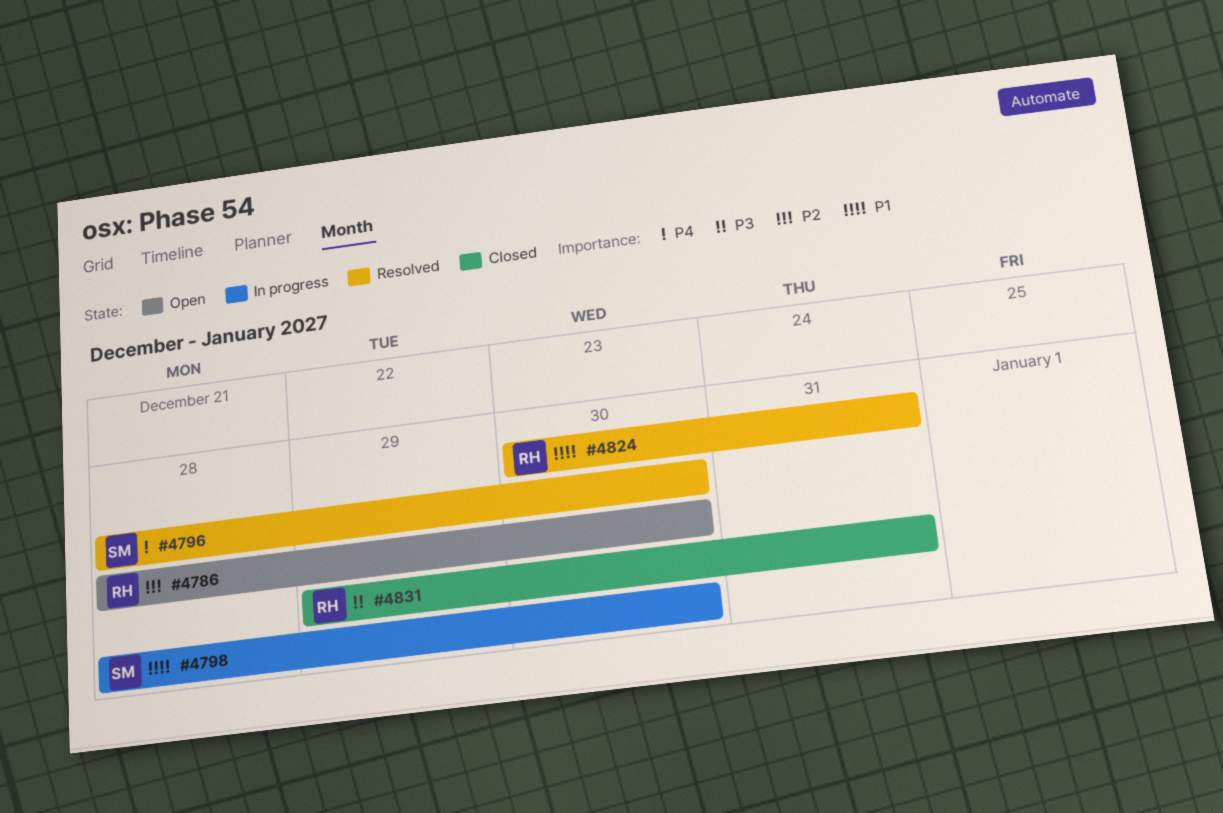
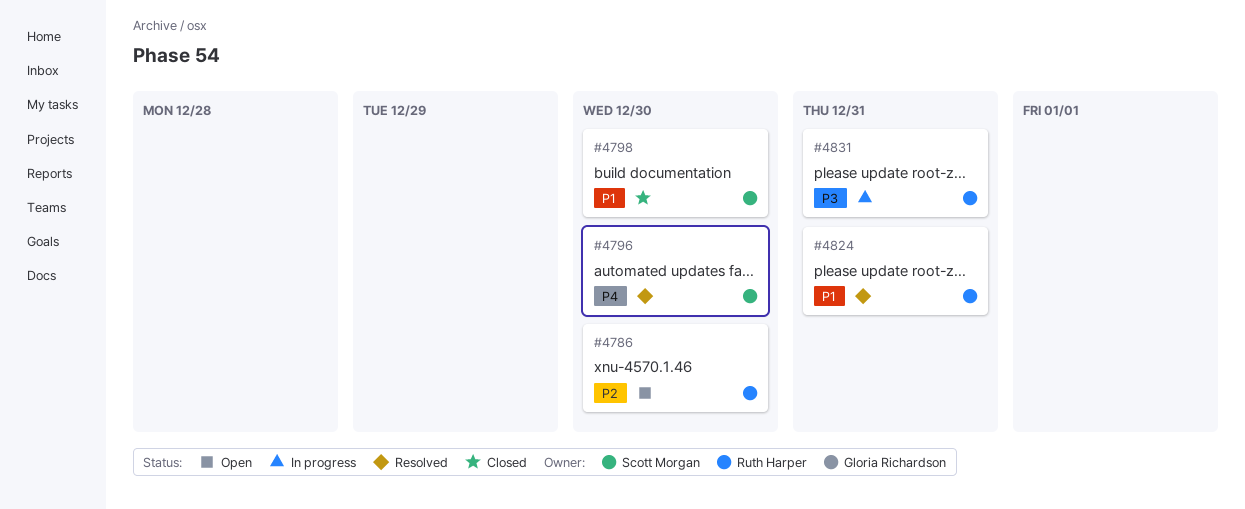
#4798, status: In progress -> Closed
#4831, status: Closed -> In progress

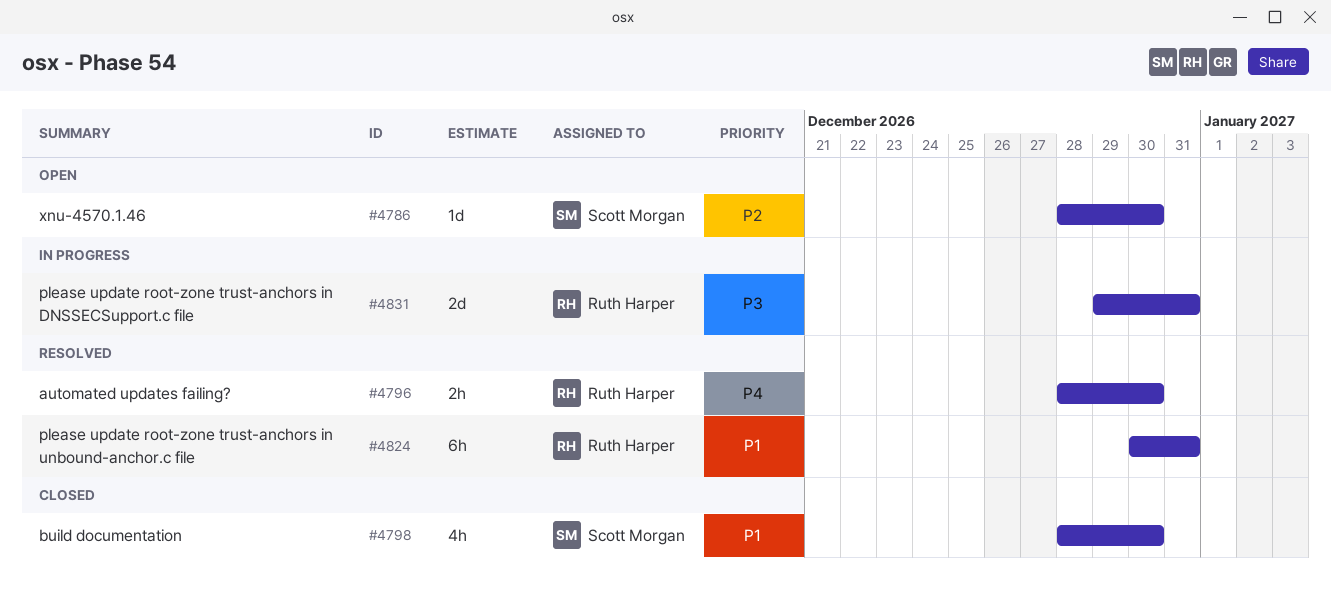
#4786, owner: Ruth Harper -> Scott Morgan
#4796, owner: Scott Morgan -> Ruth Harper

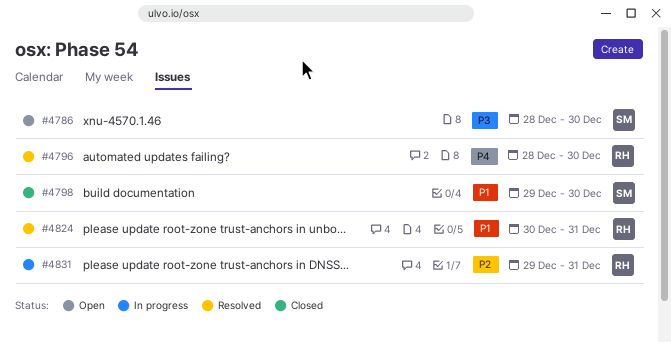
#4786, priority: P2 -> P3
#4798, start: Dec 28 -> Dec 29
#4831, priority: P3 -> P2

